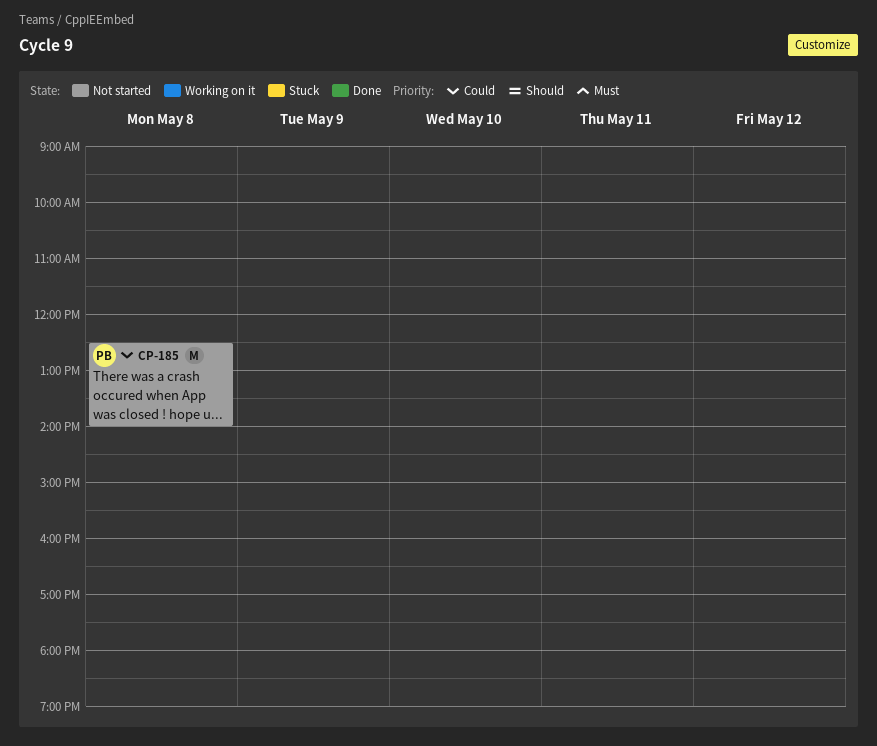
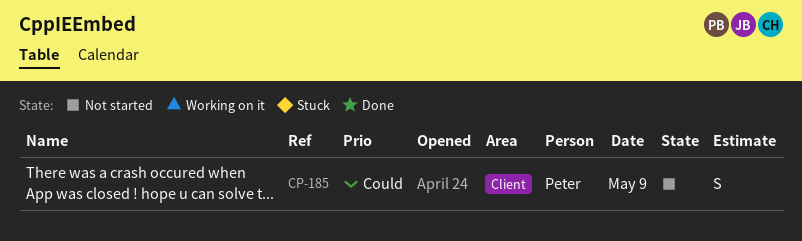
CP-185, estimate: M -> S
CP-185, day: May 8 -> May 9

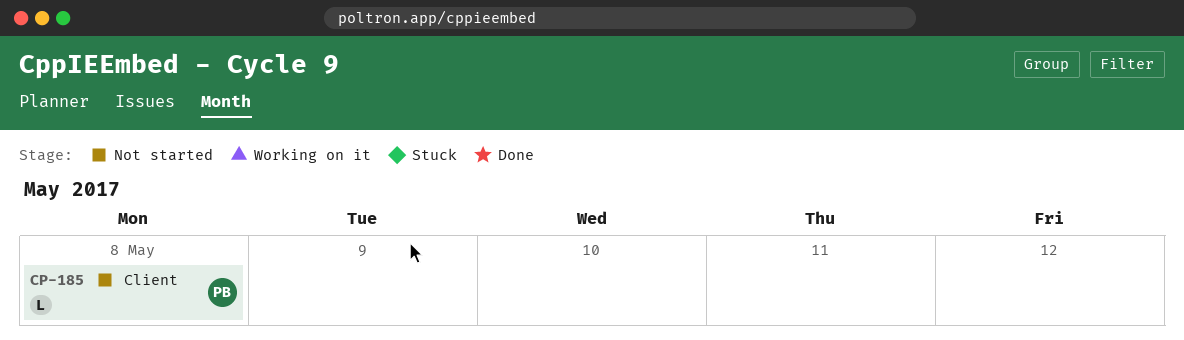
CP-185, estimate: S -> L
CP-185, day: May 9 -> May 8

